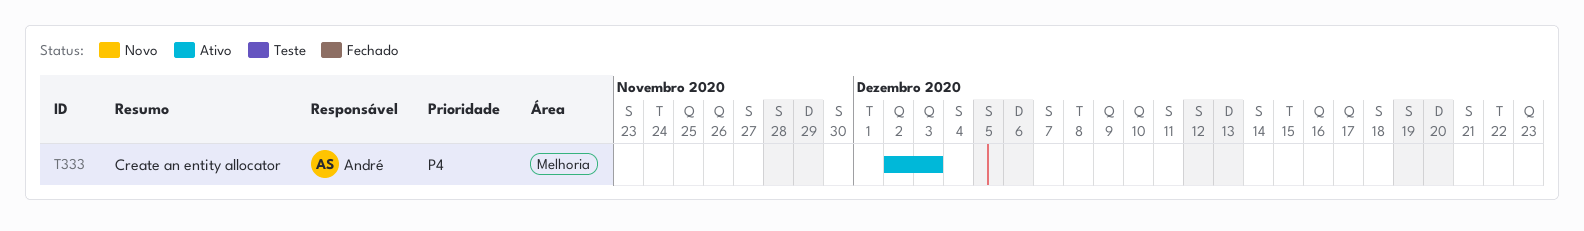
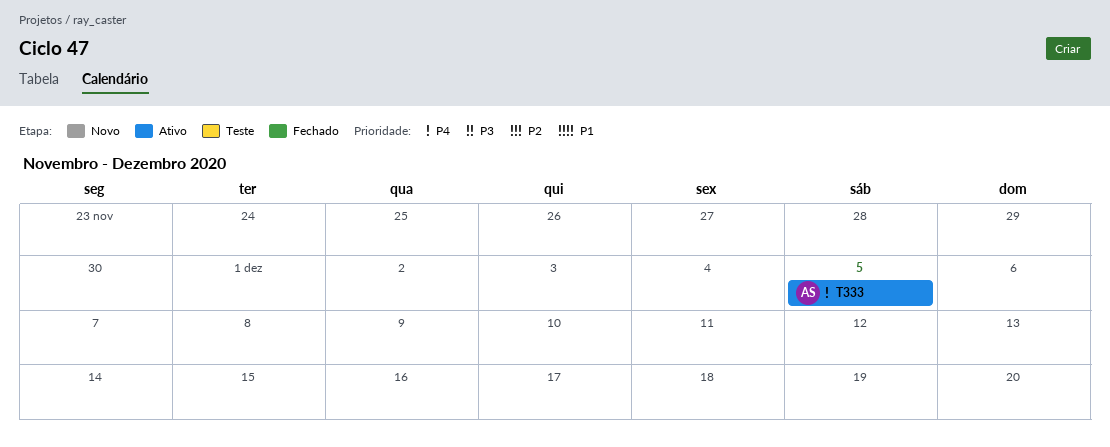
T333, start: Dec 2 -> Dec 5
T333, due: Dec 3 -> Dec 5

